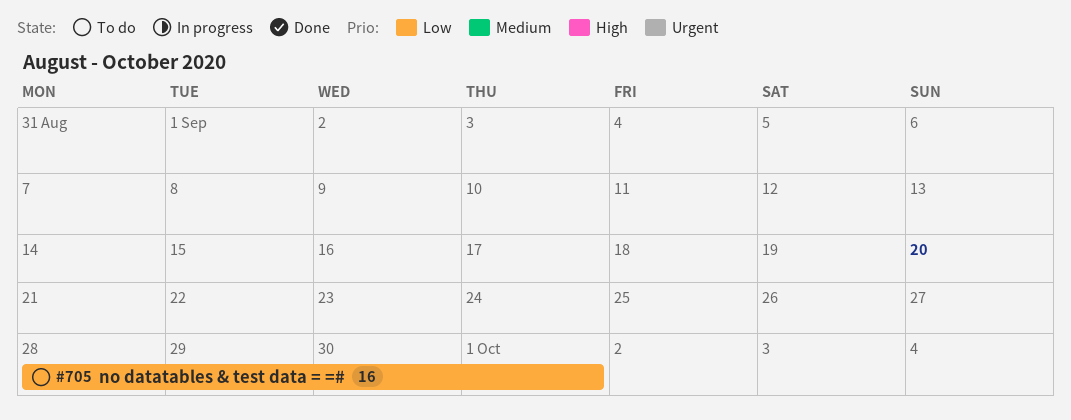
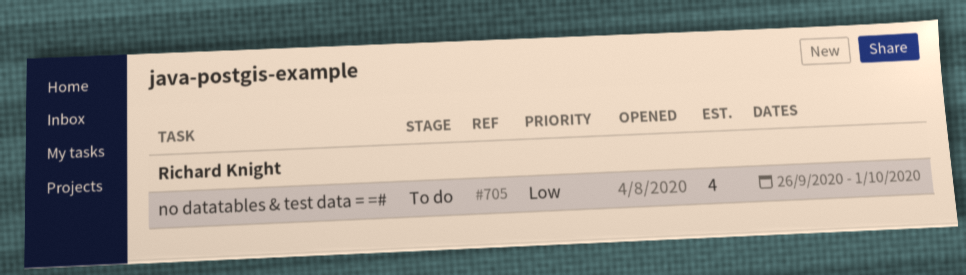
#705, estimate: 16 -> 4
#705, start: Sep 28 -> Sep 26

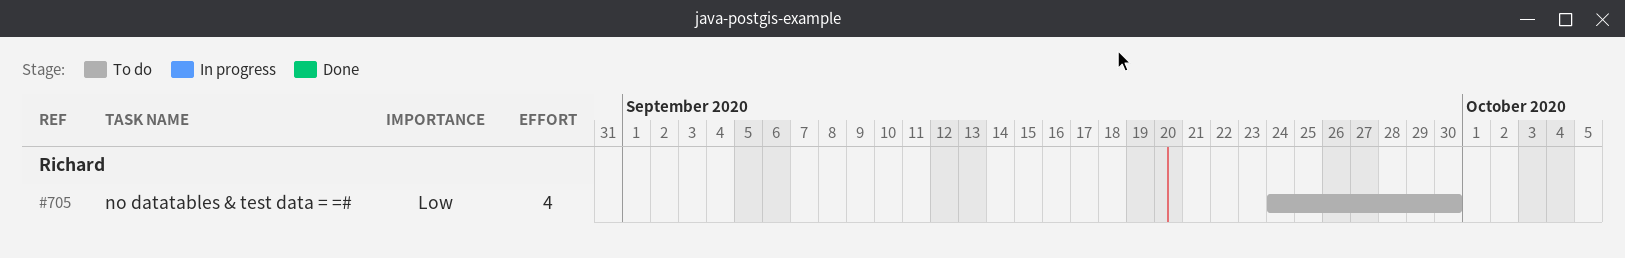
#705, start: Sep 26 -> Sep 24
#705, due: Oct 1 -> Sep 30

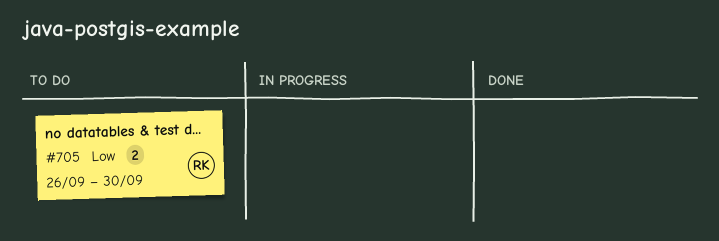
#705, estimate: 4 -> 2
#705, start: Sep 24 -> Sep 26

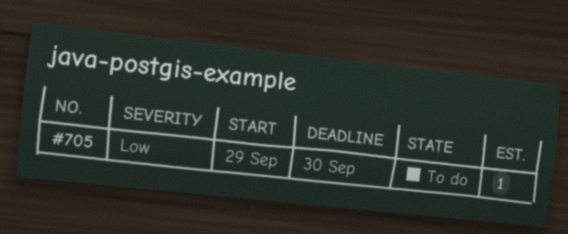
#705, estimate: 2 -> 1
#705, start: Sep 26 -> Sep 29

